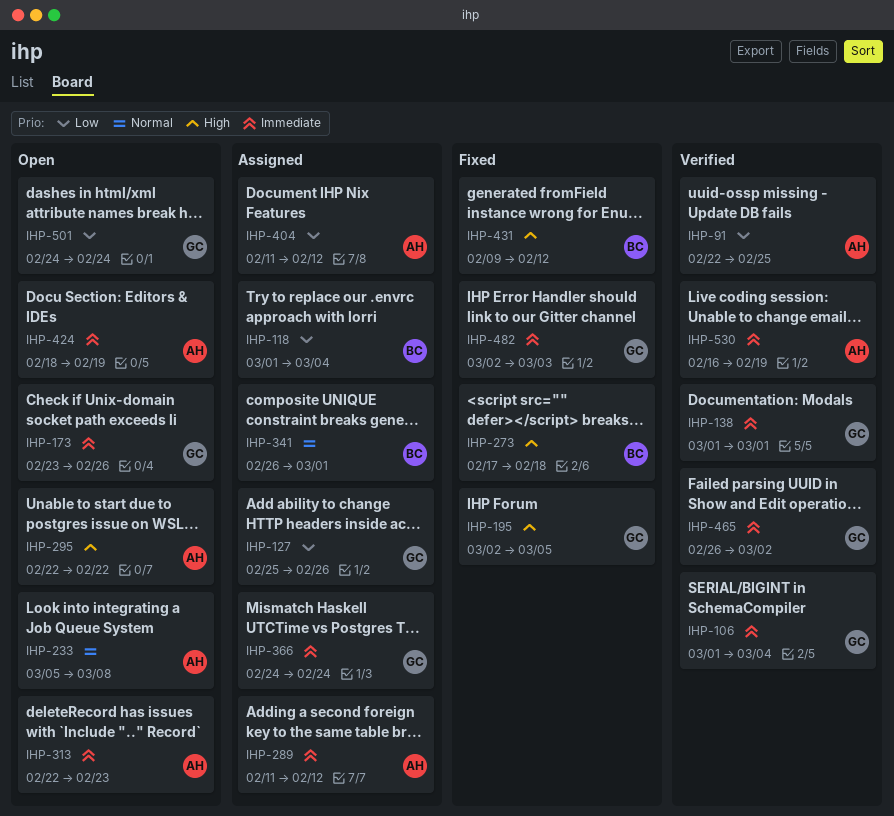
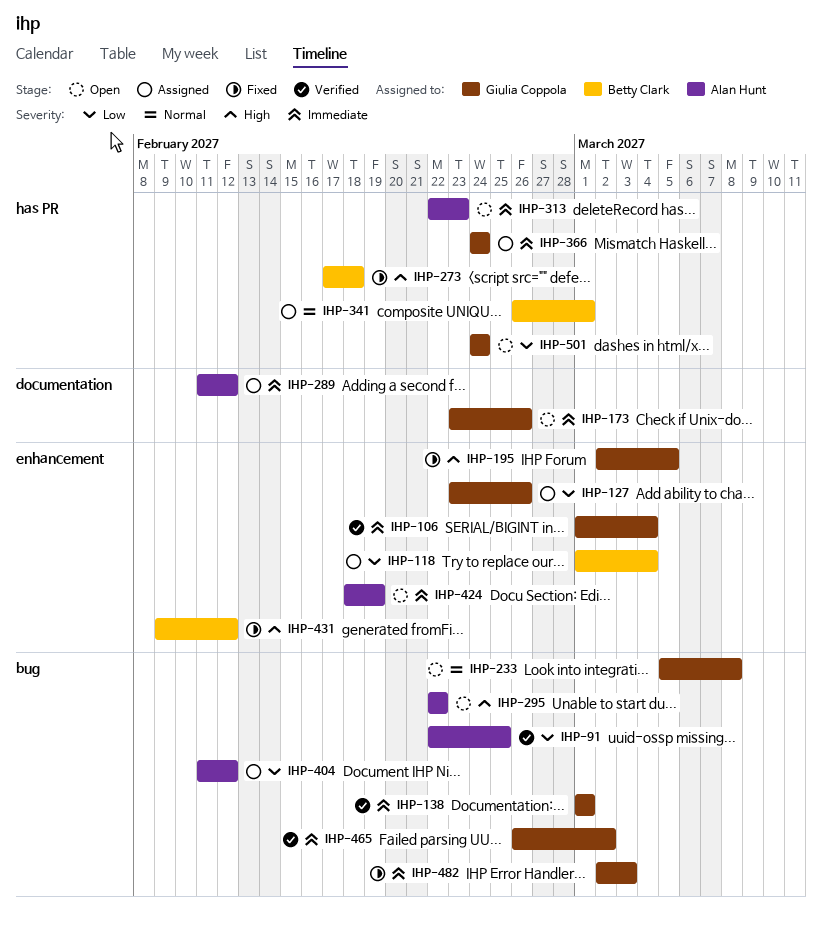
IHP-127, start: Feb 25 -> Feb 23
IHP-233, owner: Alan Hunt -> Giulia Coppola
IHP-530: present -> none

